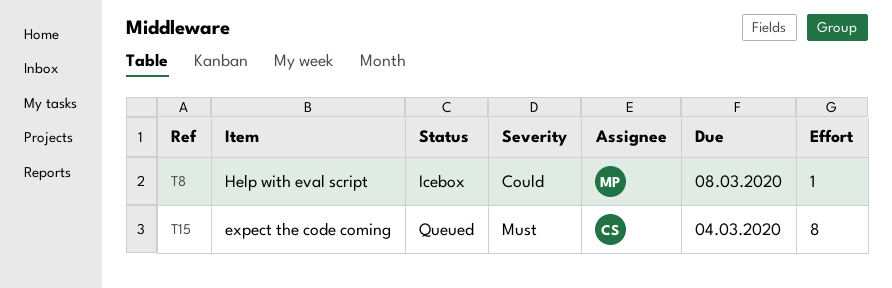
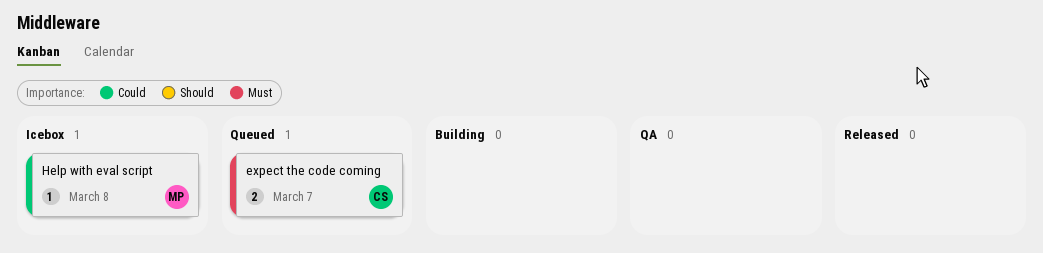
expect the code coming, estimate: 8 -> 2
expect the code coming, due: Mar 4 -> Mar 7

